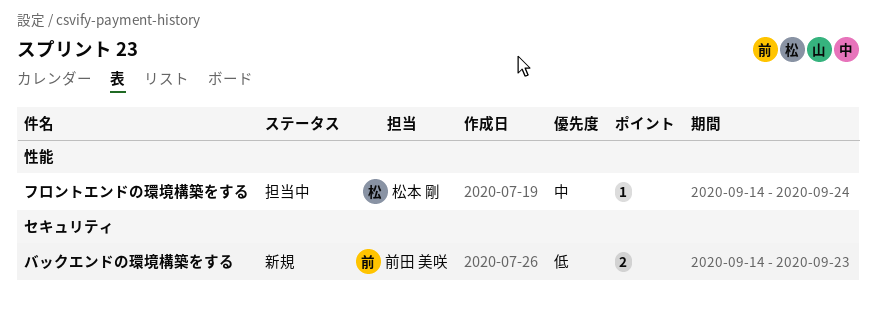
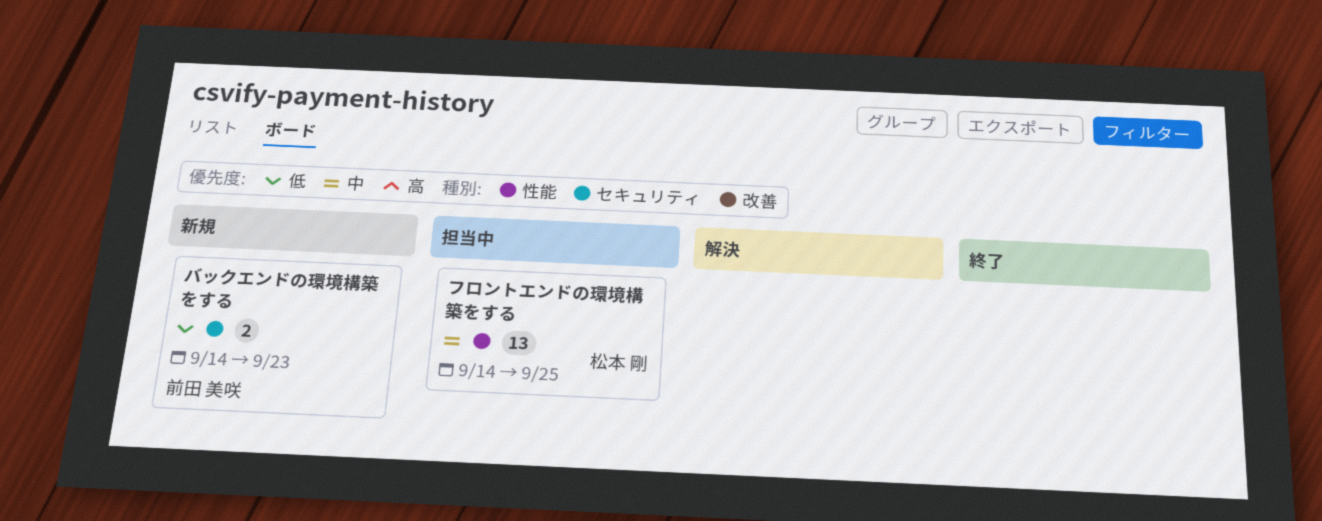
フロントエンドの環境構築をする, estimate: 1 -> 13
フロントエンドの環境構築をする, due: Sep 24 -> Sep 25

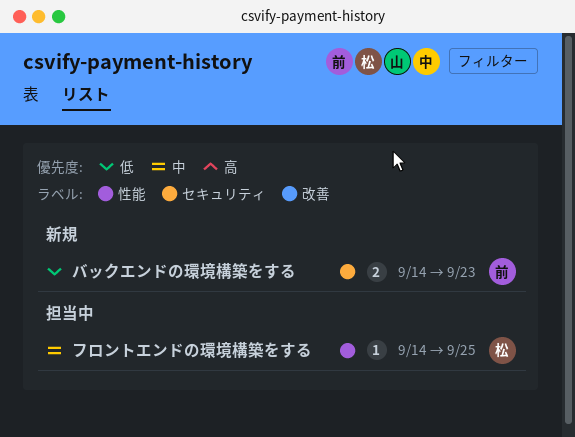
フロントエンドの環境構築をする, estimate: 13 -> 1

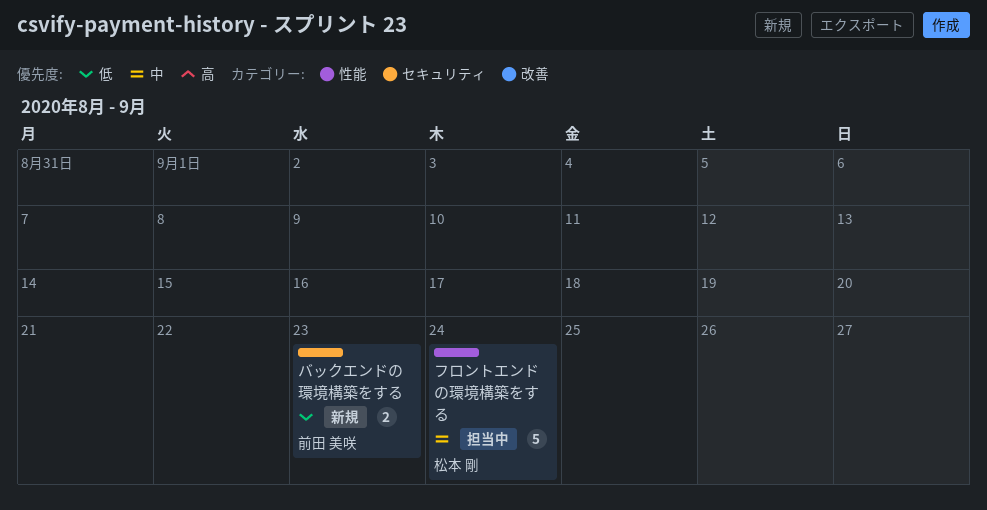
フロントエンドの環境構築をする, estimate: 1 -> 5
フロントエンドの環境構築をする, due: Sep 25 -> Sep 24

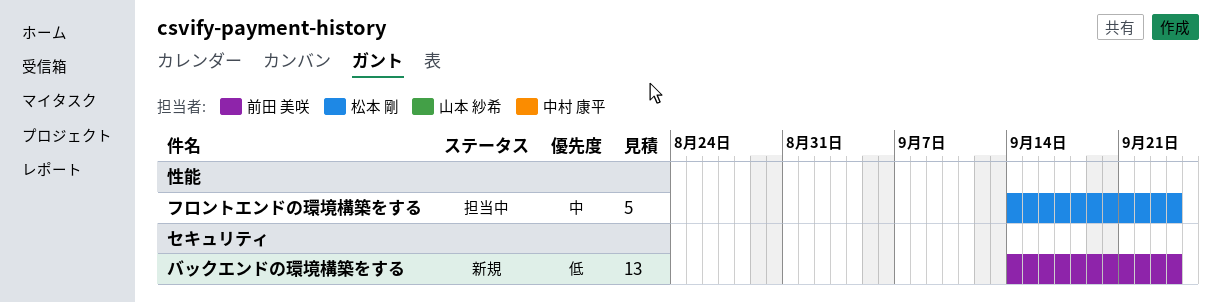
バックエンドの環境構築をする, estimate: 2 -> 13
バックエンドの環境構築をする, due: Sep 23 -> Sep 24

